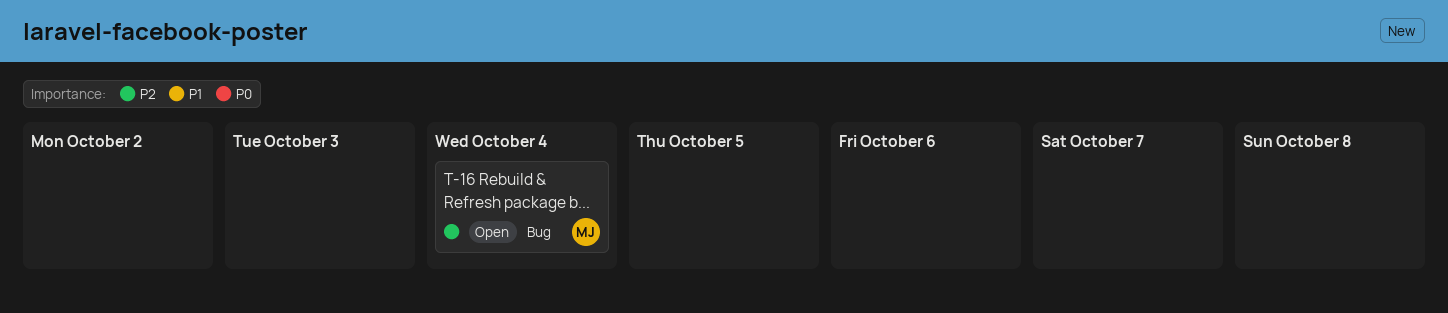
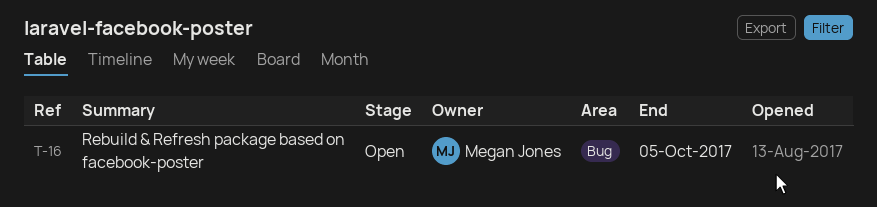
T-16, due: Oct 4 -> Oct 5

